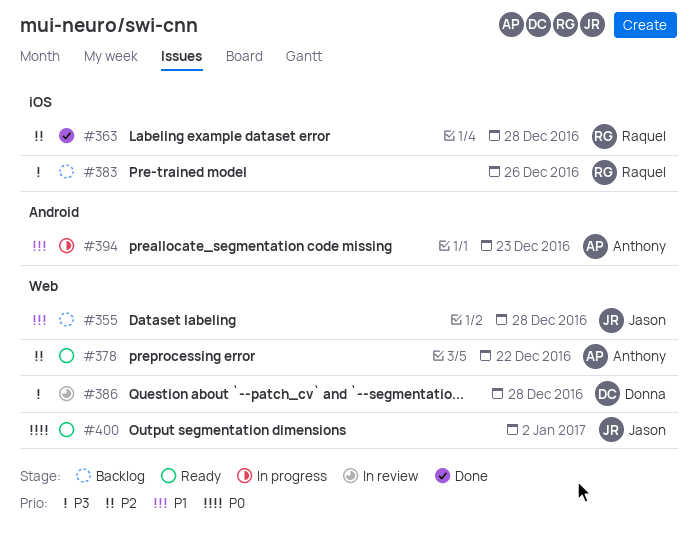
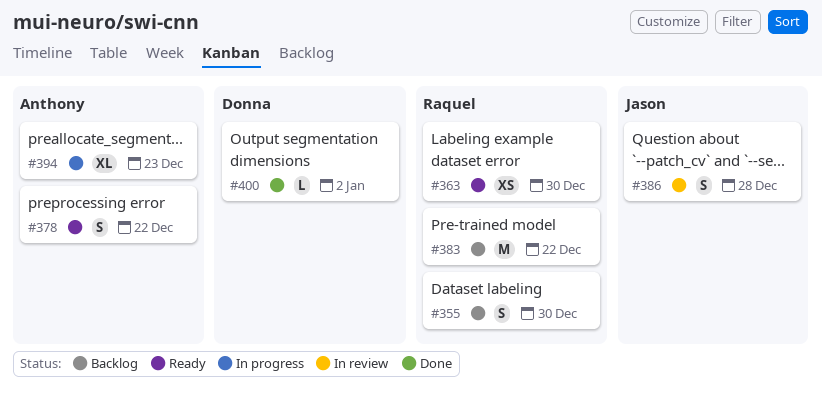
#355, owner: Jason -> Raquel
#355, due: Dec 28 -> Dec 30
#363, status: Done -> Ready
#363, due: Dec 28 -> Dec 30
#383, due: Dec 26 -> Dec 22
#386, owner: Donna -> Jason
#400, status: Ready -> Done
#400, owner: Jason -> Donna

